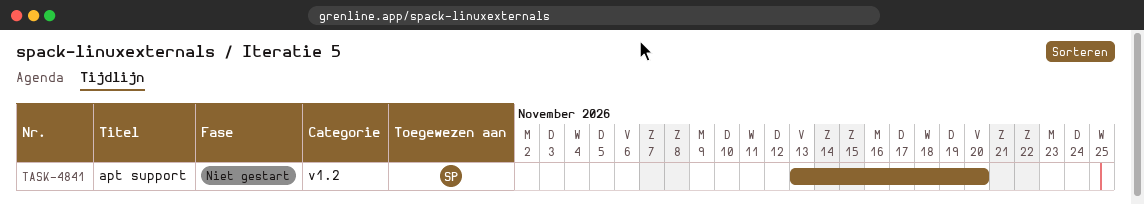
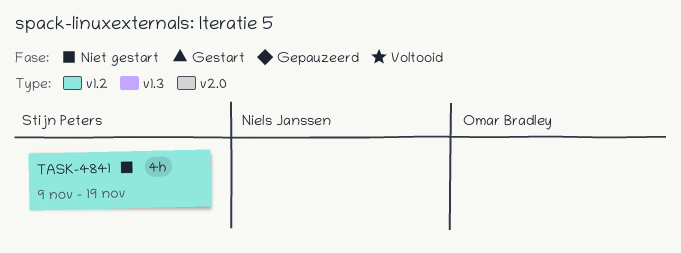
TASK-4841, start: Nov 13 -> Nov 9
TASK-4841, due: Nov 20 -> Nov 19

